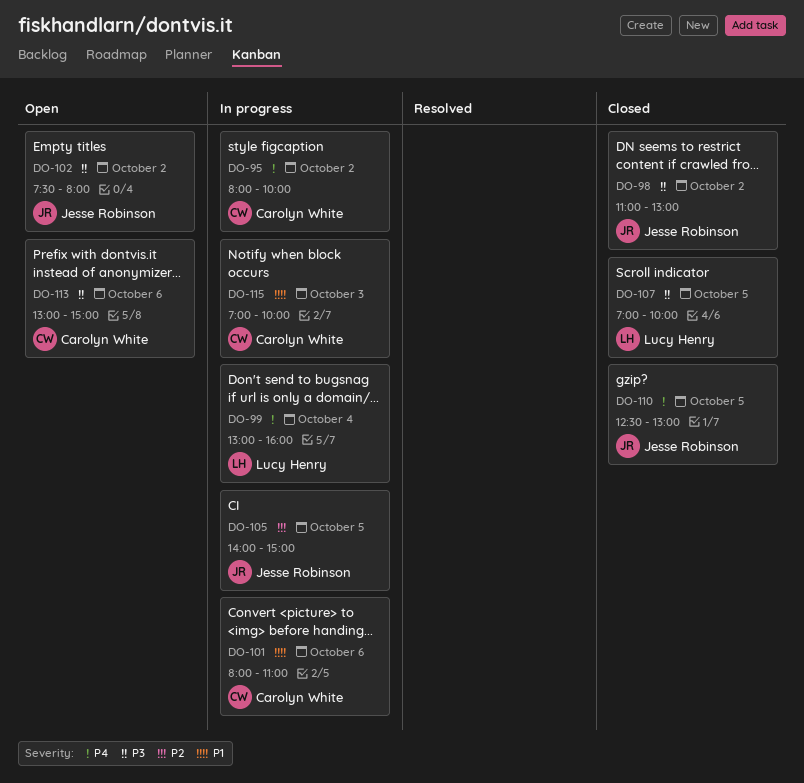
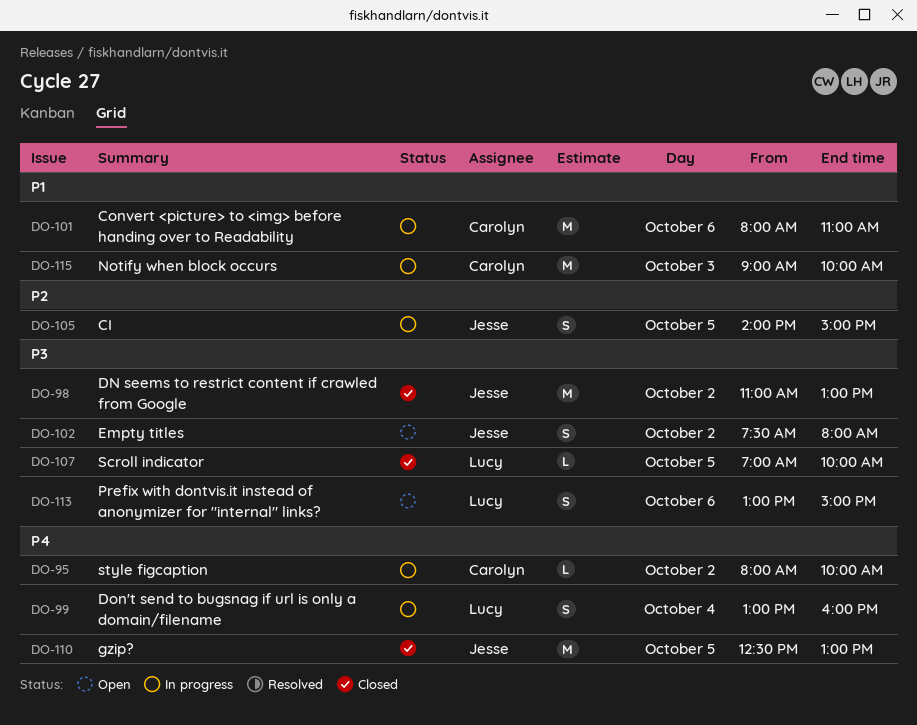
DO-113, owner: Carolyn White -> Lucy Henry
DO-115, begins: 07:00 -> 09:00

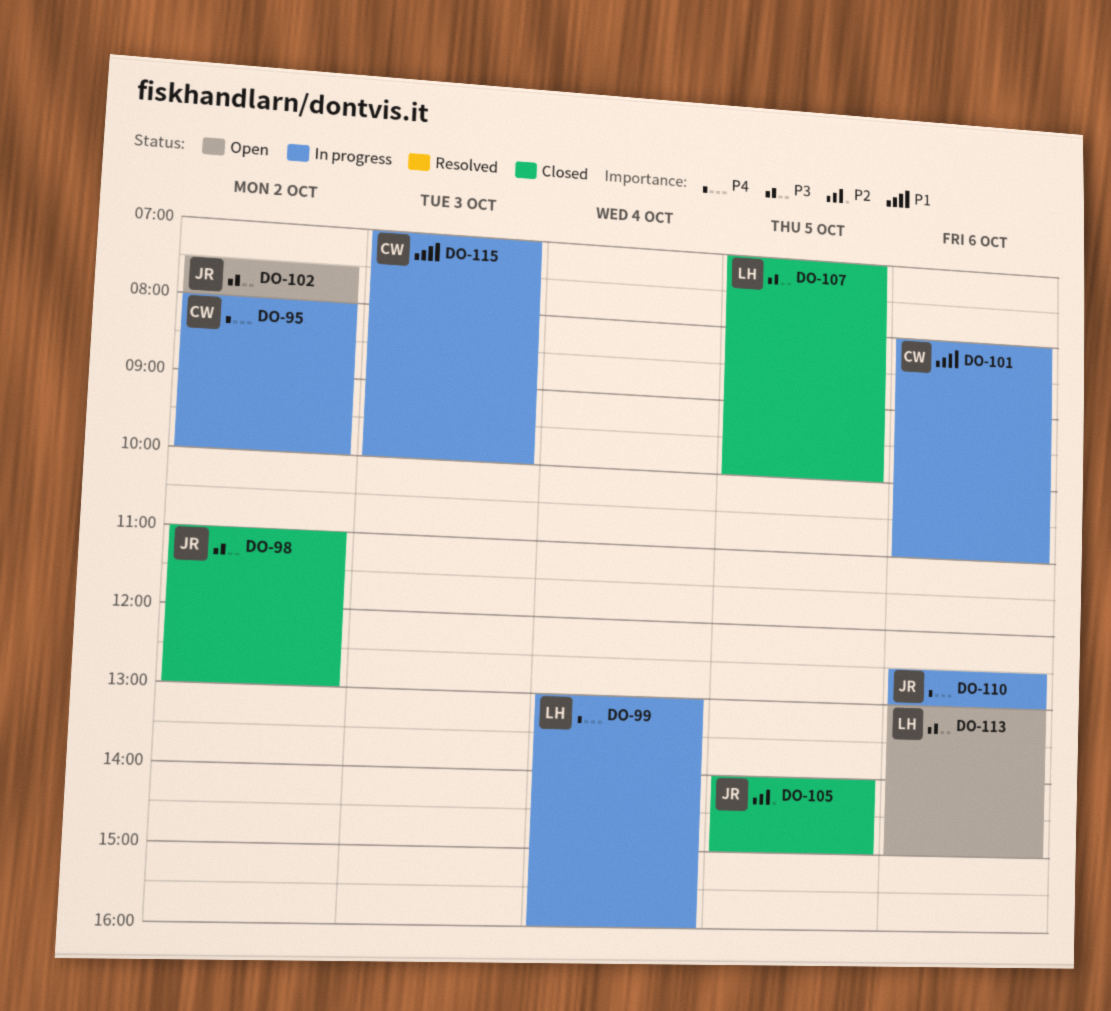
DO-105, status: In progress -> Closed
DO-110, status: Closed -> In progress
DO-110, day: Oct 5 -> Oct 6
DO-115, begins: 09:00 -> 07:00

